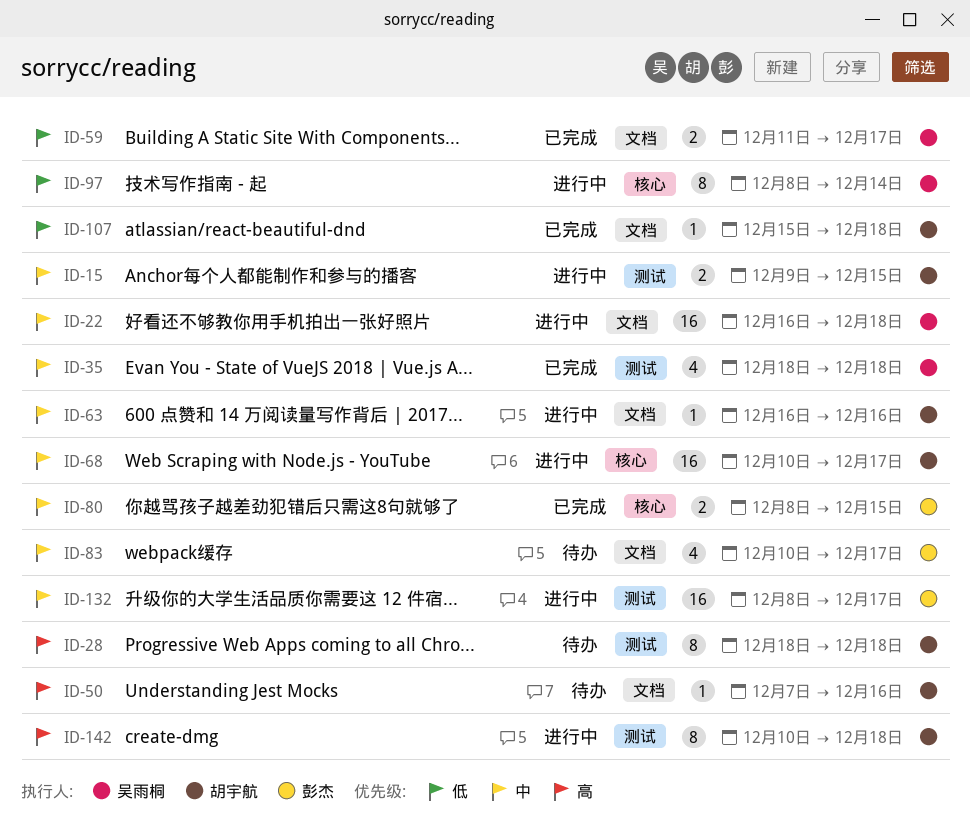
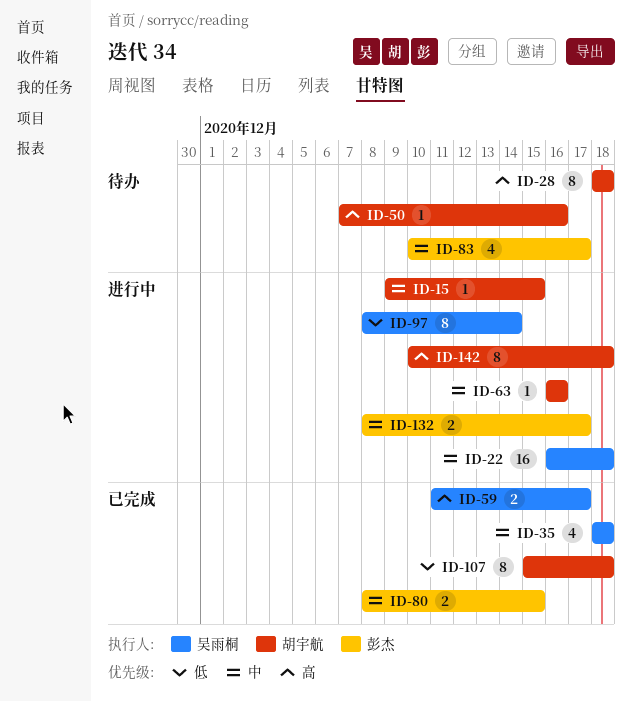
ID-15, estimate: 2 -> 1
ID-59, priority: 低 -> 高
ID-68: present -> none
ID-107, estimate: 1 -> 8
ID-132, estimate: 16 -> 2

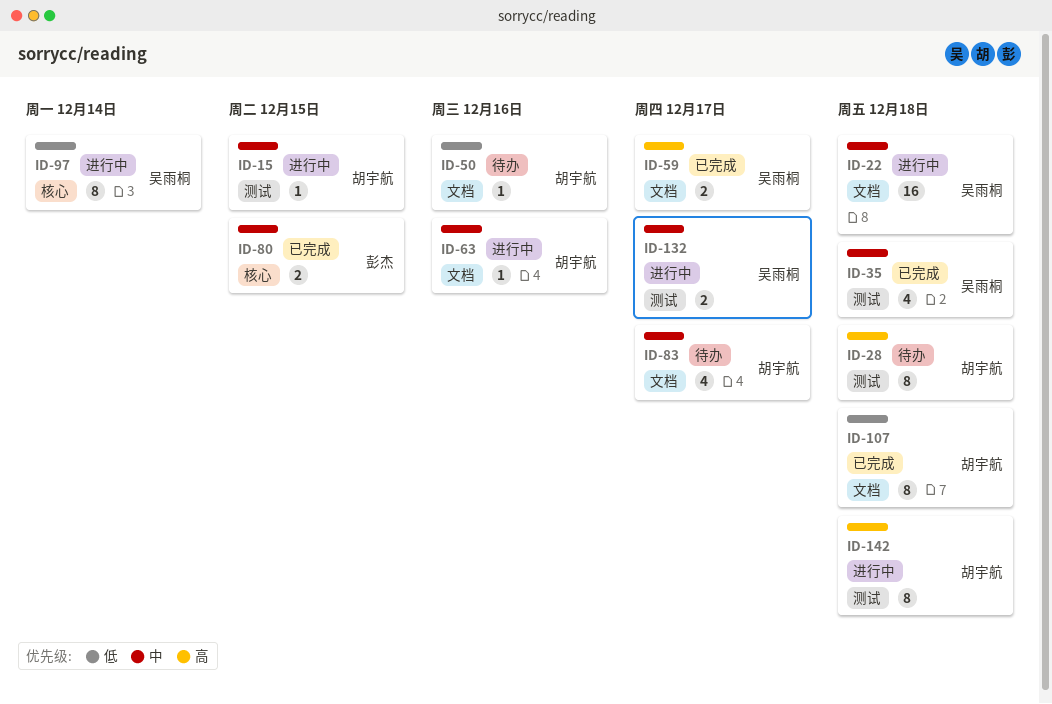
ID-50, priority: 高 -> 低
ID-83, owner: 彭杰 -> 胡宇航
ID-132, owner: 彭杰 -> 吴雨桐

